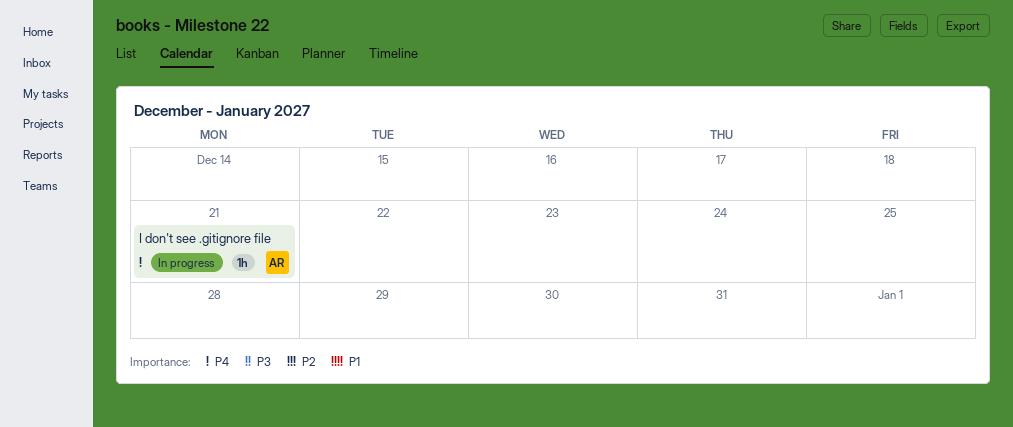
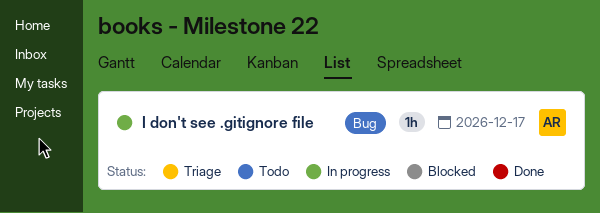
I don't see .gitignore file, due: Dec 21 -> Dec 17

